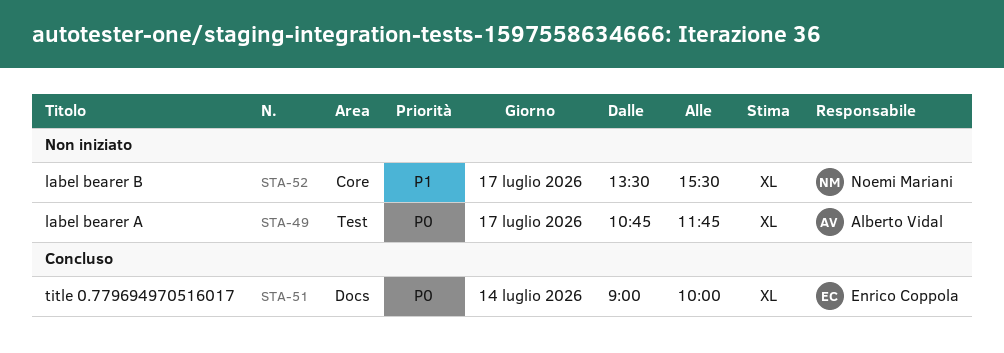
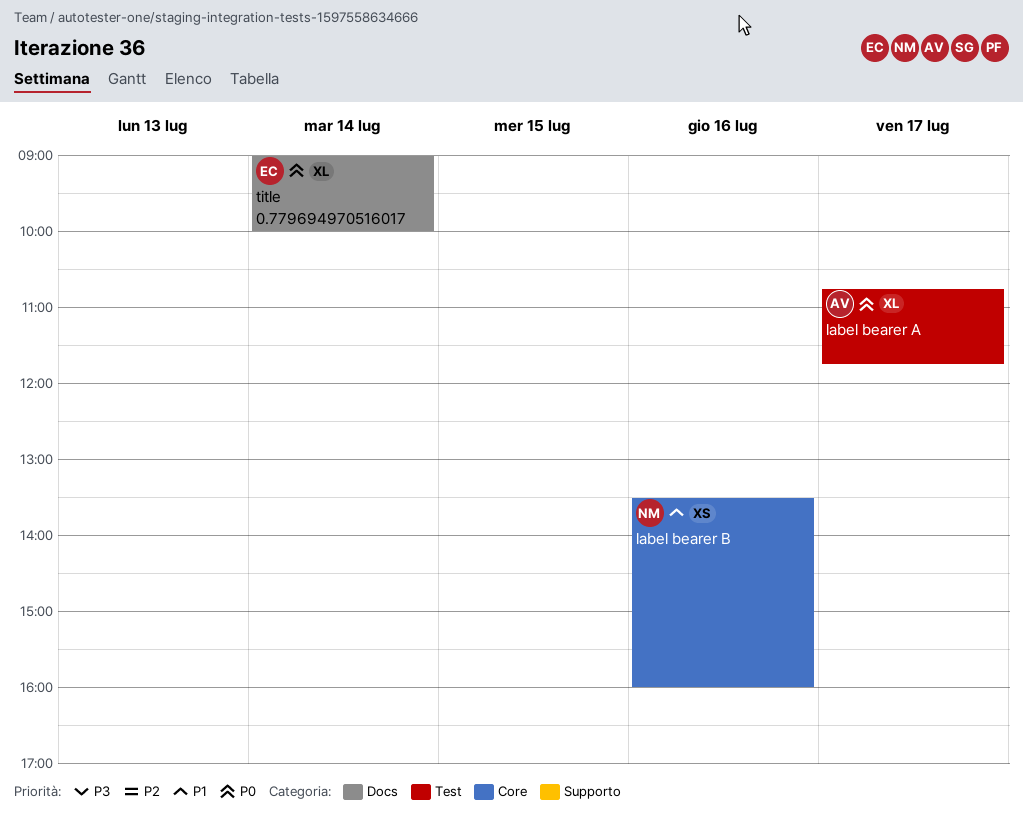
label bearer B, estimate: XL -> XS
label bearer B, day: Jul 17 -> Jul 16
label bearer B, ends: 15:30 -> 16:00

